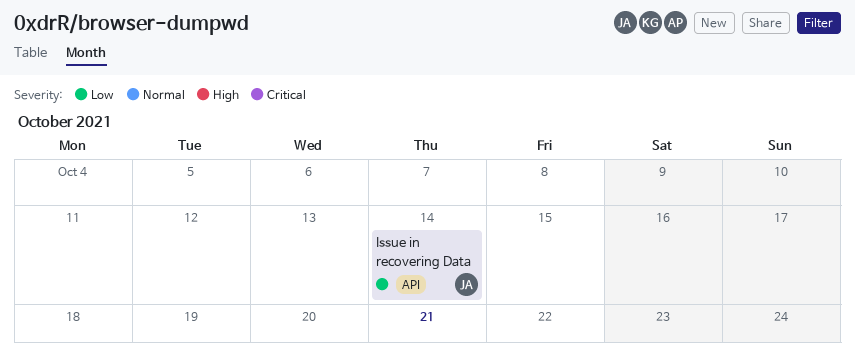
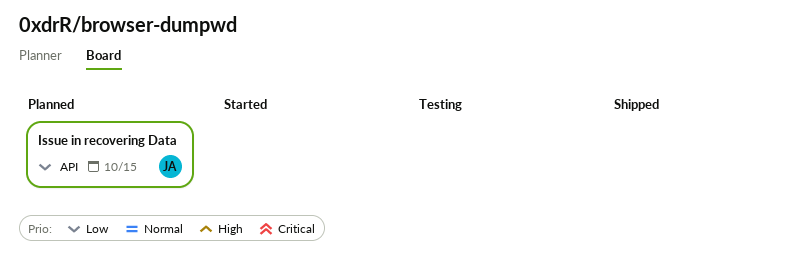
Issue in recovering Data, due: Oct 14 -> Oct 15

